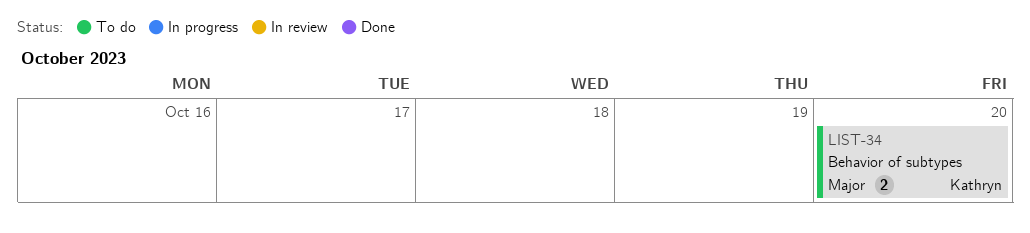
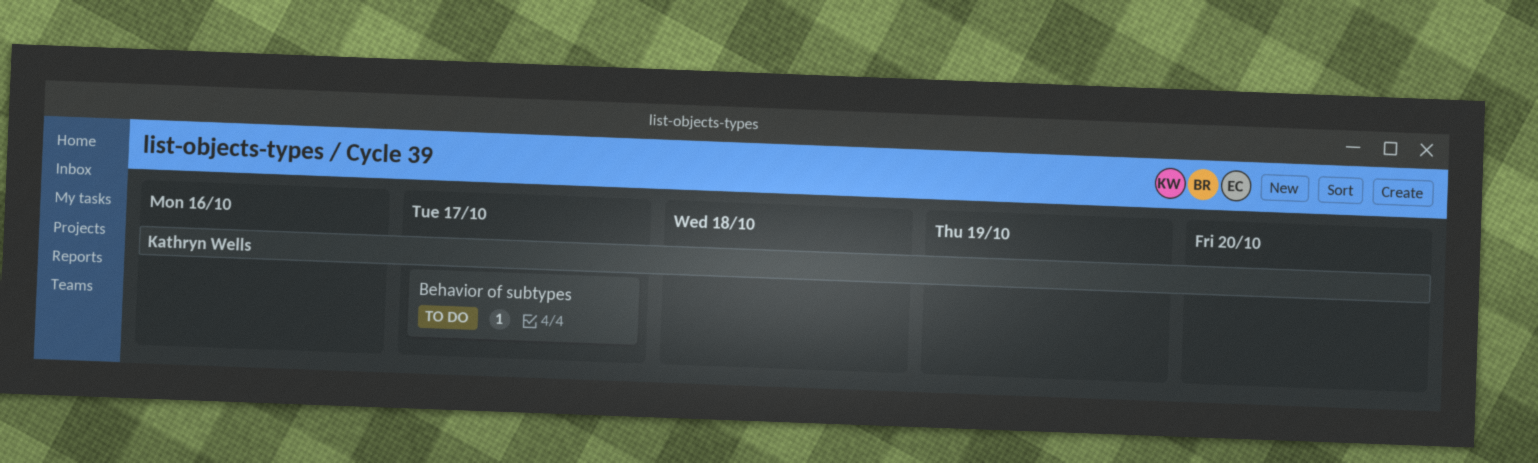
Behavior of subtypes, estimate: 2 -> 1
Behavior of subtypes, due: Oct 20 -> Oct 17

